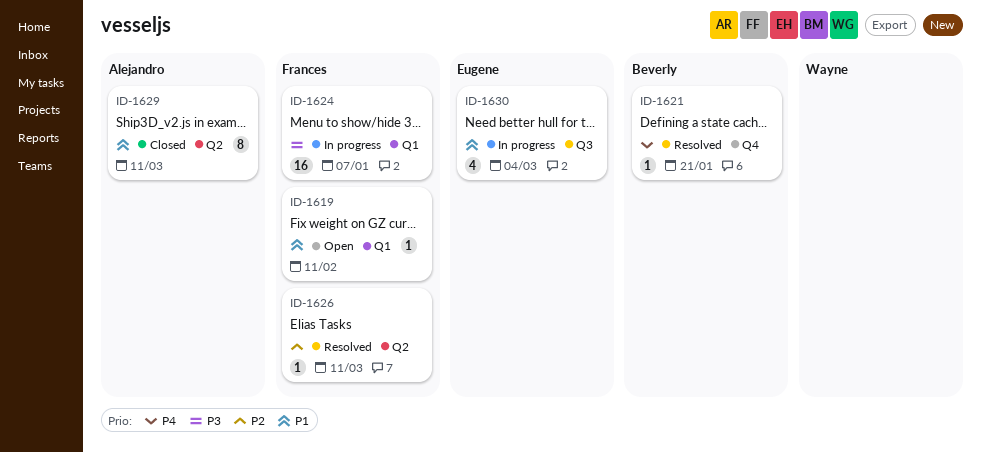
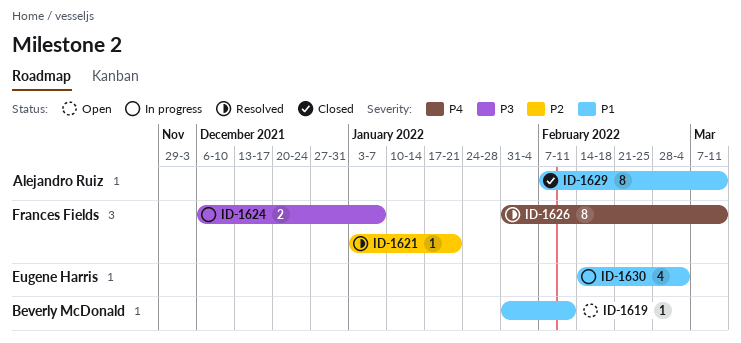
ID-1619, owner: Frances Fields -> Beverly McDonald
ID-1621, owner: Beverly McDonald -> Frances Fields
ID-1621, priority: P4 -> P2
ID-1624, estimate: 16 -> 2
ID-1626, priority: P2 -> P4
ID-1626, estimate: 1 -> 8

